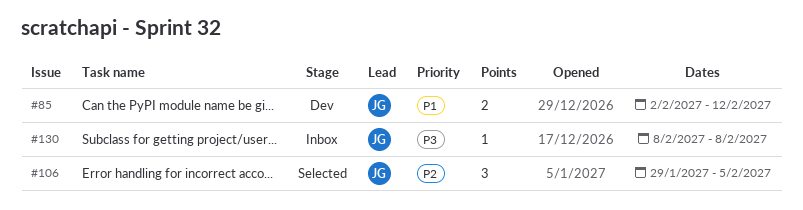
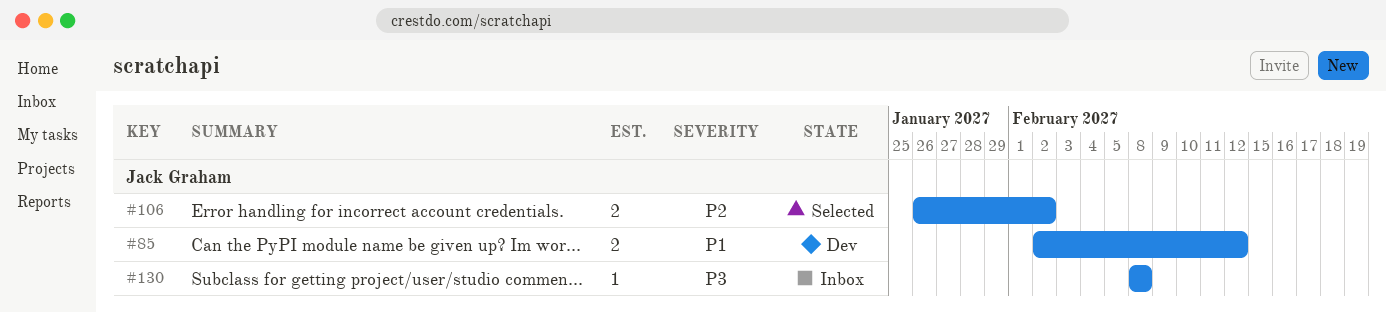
#106, estimate: 3 -> 2
#106, start: Jan 29 -> Jan 26
#106, due: Feb 5 -> Feb 2

